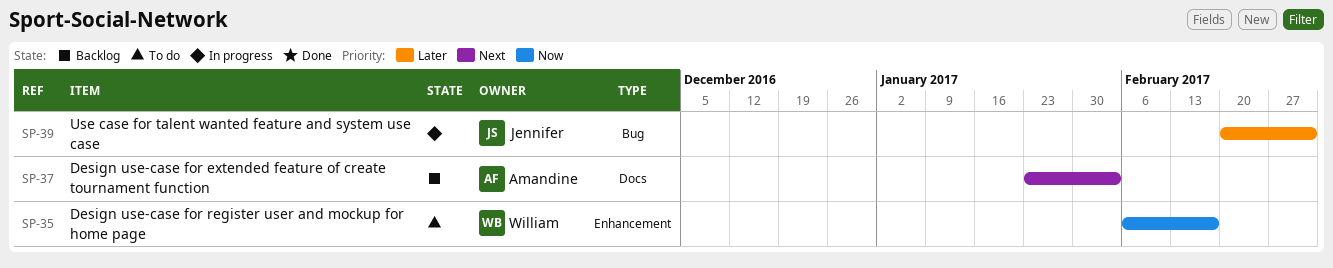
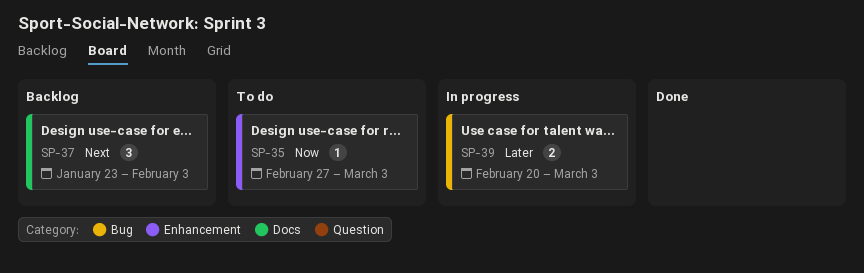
SP-35, start: Feb 6 -> Feb 27
SP-35, due: Feb 17 -> Mar 3

